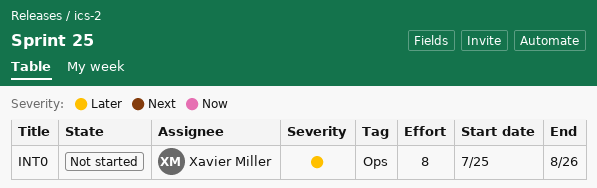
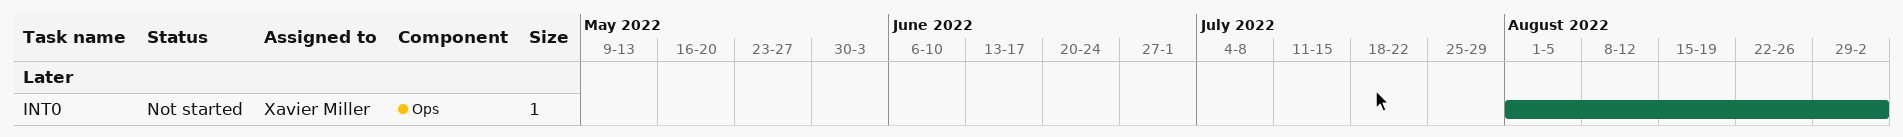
INT0, estimate: 8 -> 1
INT0, start: Jul 25 -> Aug 1
INT0, due: Aug 26 -> Sep 2

